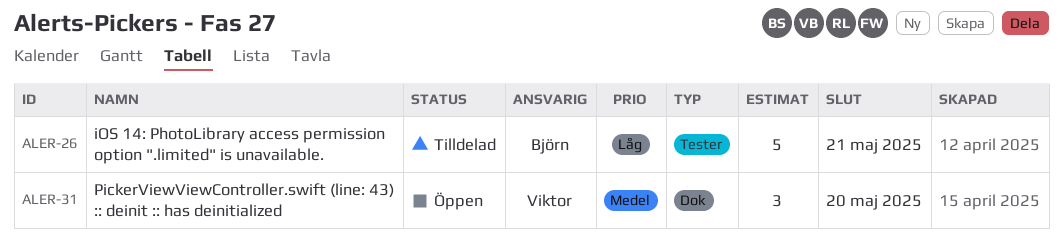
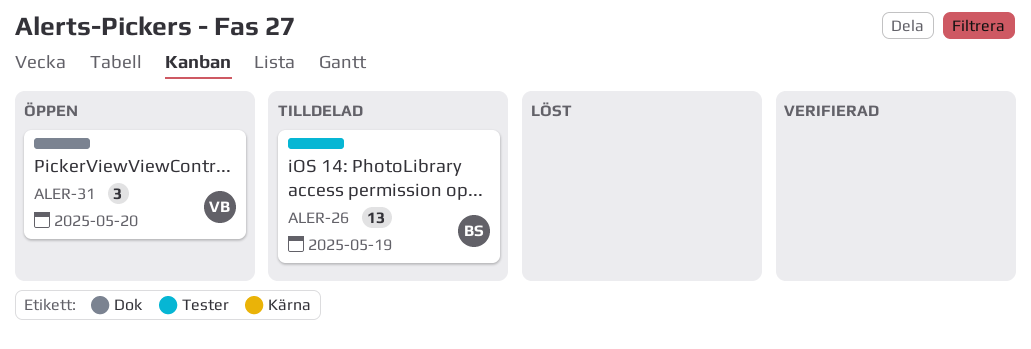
ALER-26, estimate: 5 -> 13
ALER-26, due: May 21 -> May 19

